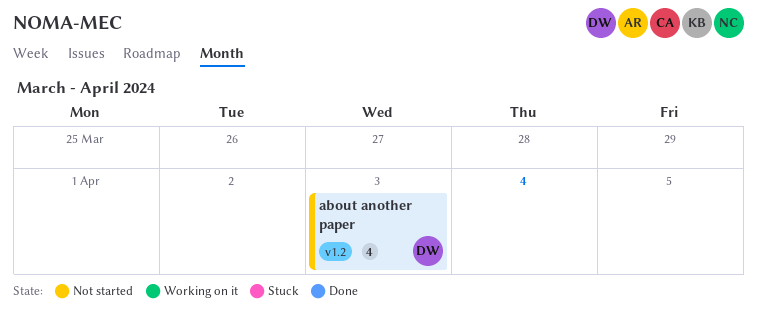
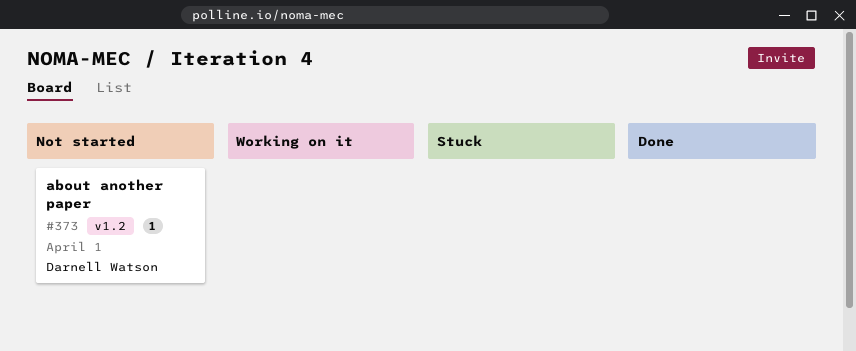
about another paper, estimate: 4 -> 1
about another paper, due: Apr 3 -> Apr 1

